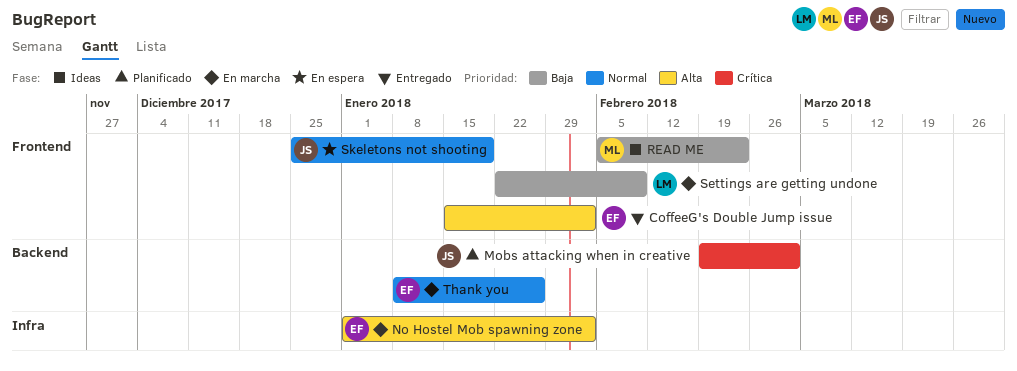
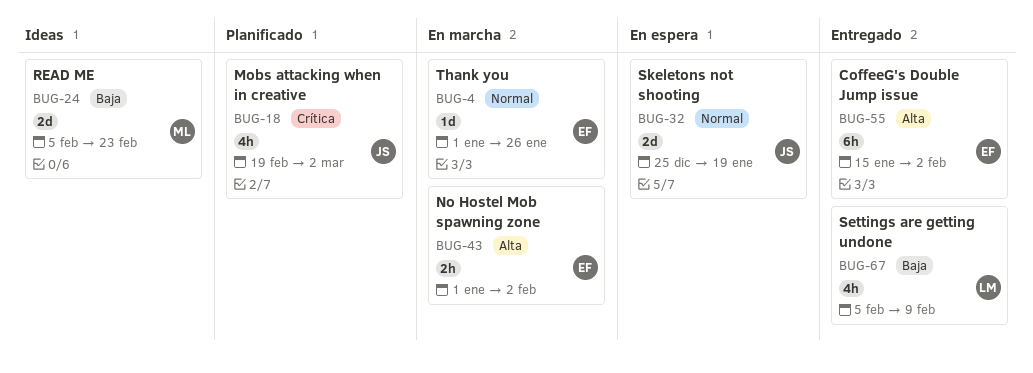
Settings are getting undone, status: En marcha -> Entregado
Settings are getting undone, start: Jan 22 -> Feb 5
Thank you, start: Jan 8 -> Jan 1

